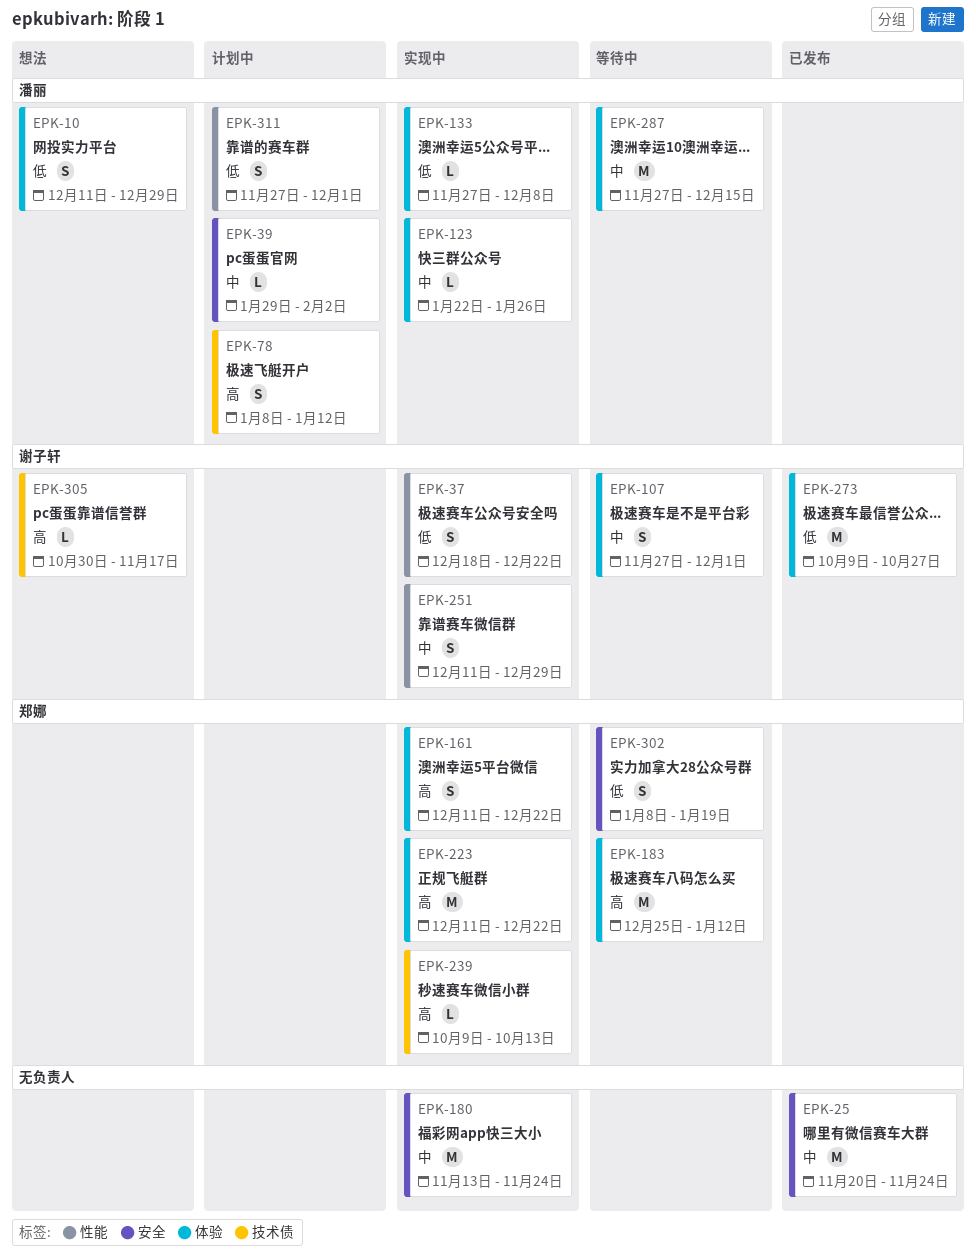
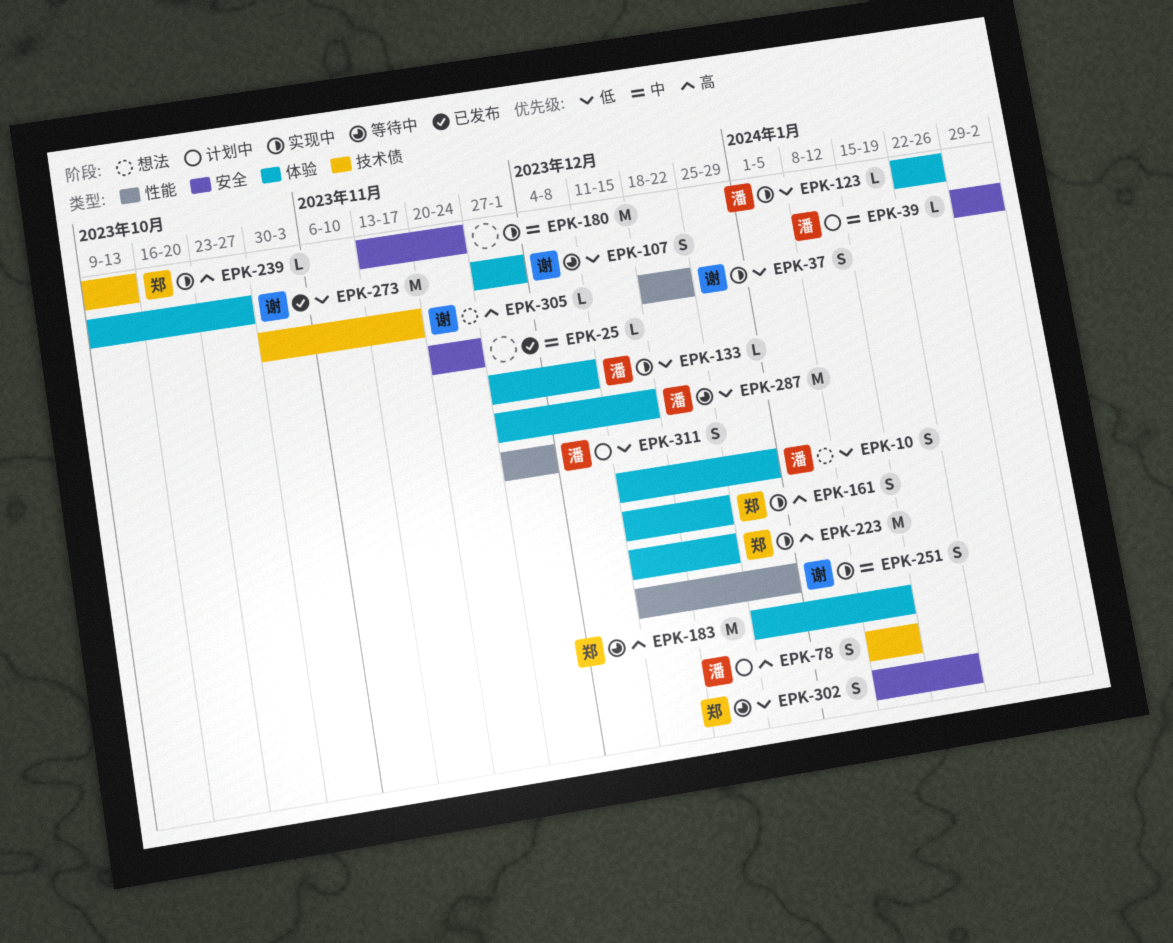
EPK-25, estimate: M -> L
EPK-107, priority: 中 -> 低
EPK-123, priority: 中 -> 低
EPK-287, priority: 中 -> 低

